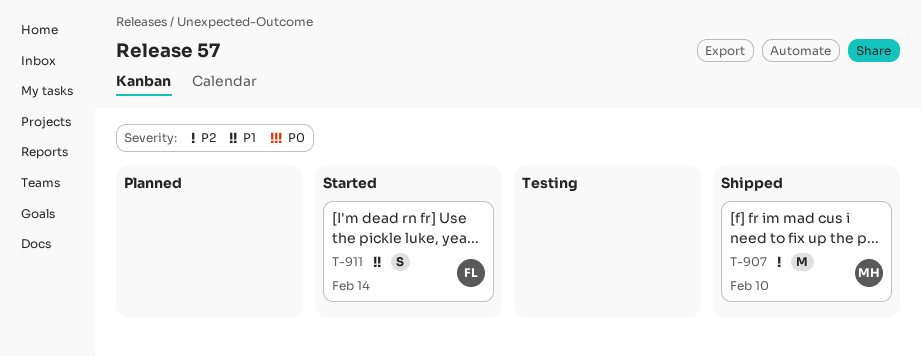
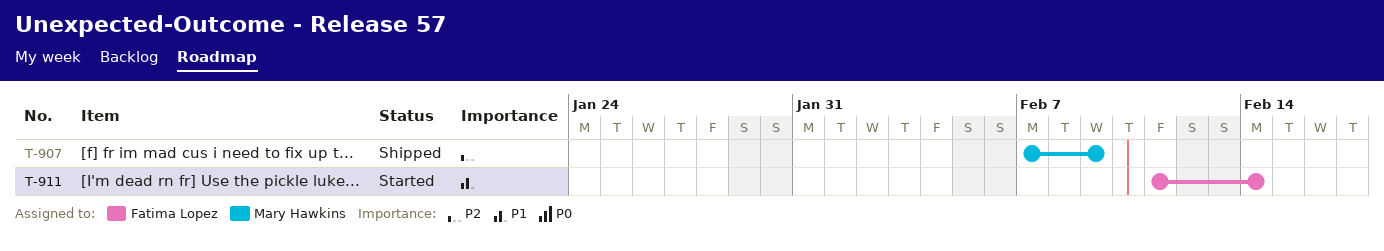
T-907, due: Feb 10 -> Feb 9

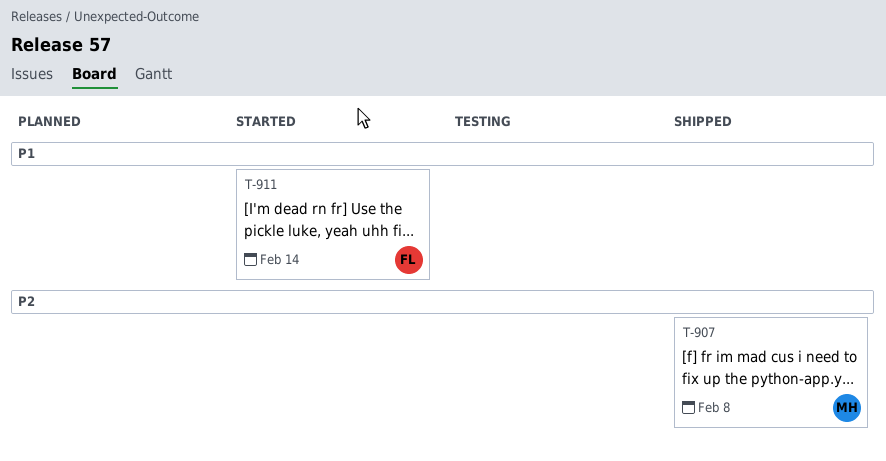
T-907, due: Feb 9 -> Feb 8

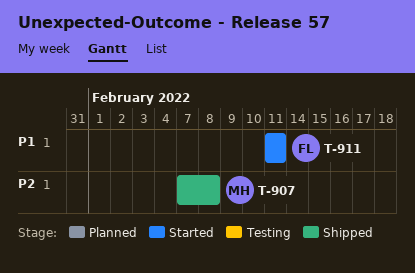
T-911, due: Feb 14 -> Feb 11

